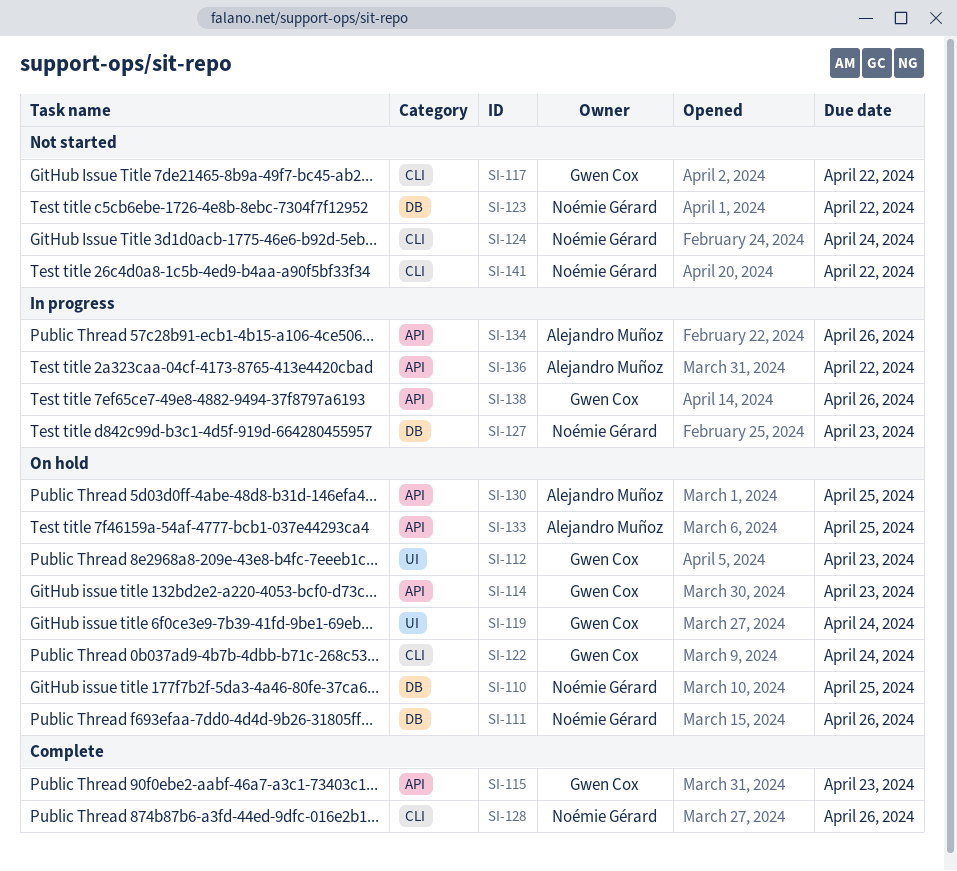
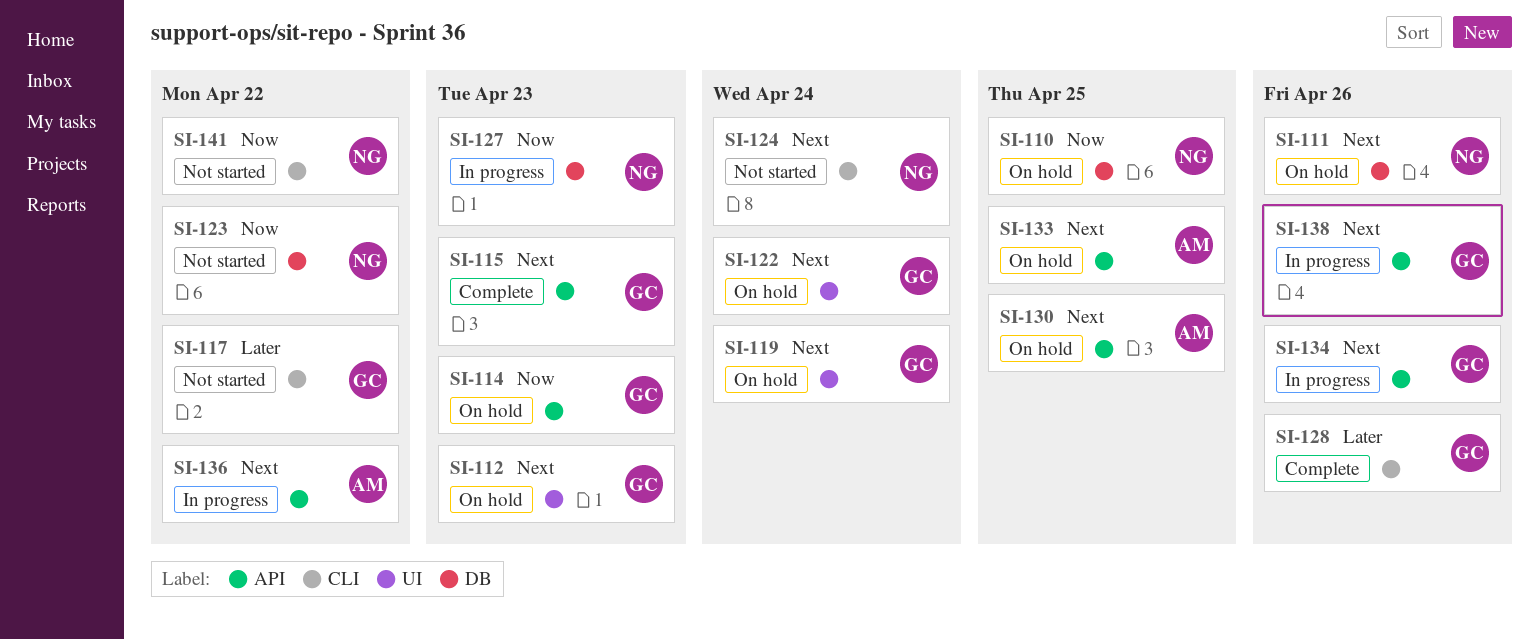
SI-122, label: CLI -> UI
SI-128, owner: Noémie Gérard -> Gwen Cox
SI-134, owner: Alejandro Muñoz -> Gwen Cox

